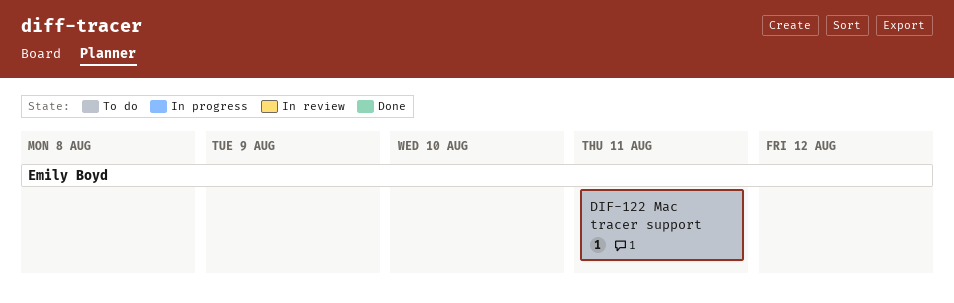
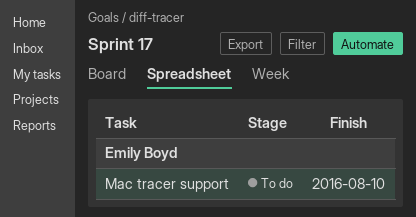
Mac tracer support, due: Aug 11 -> Aug 10

